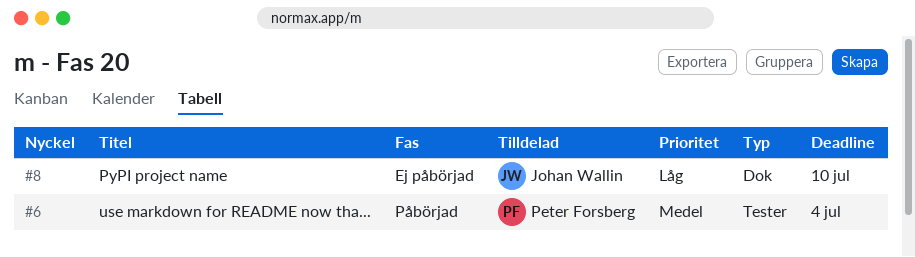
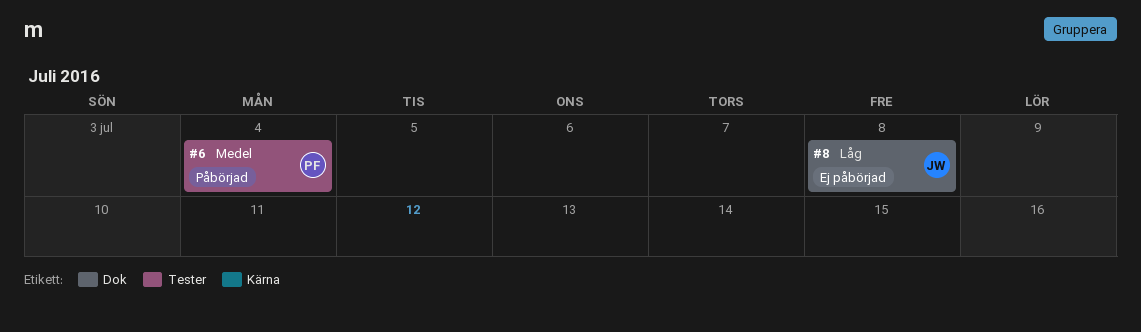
#8, due: Jul 10 -> Jul 8

